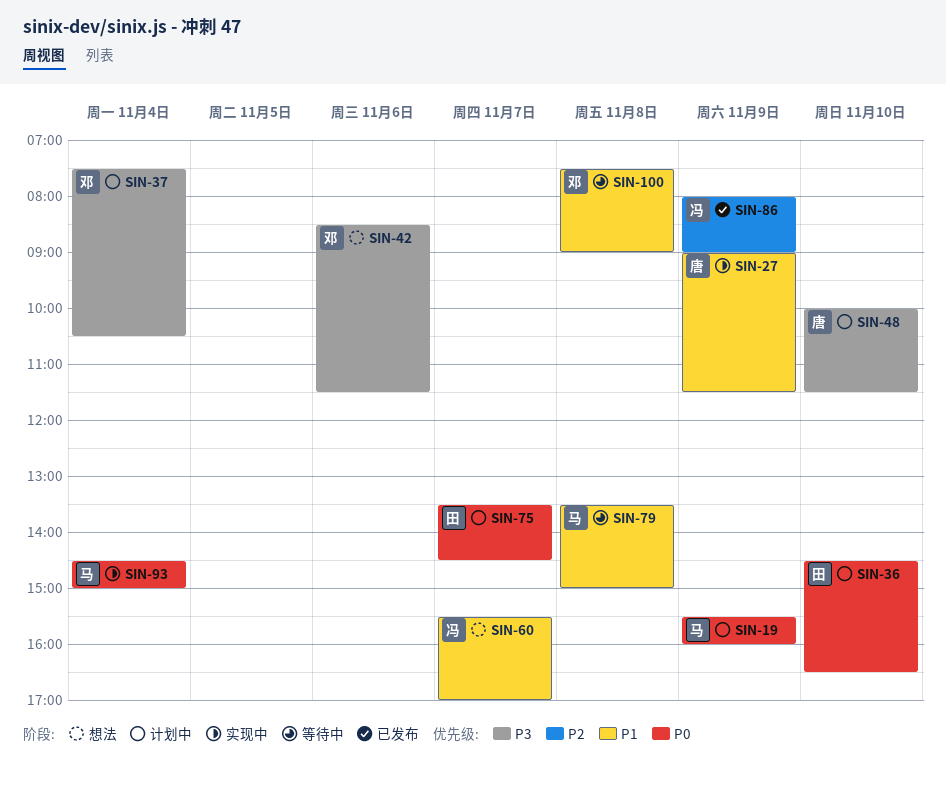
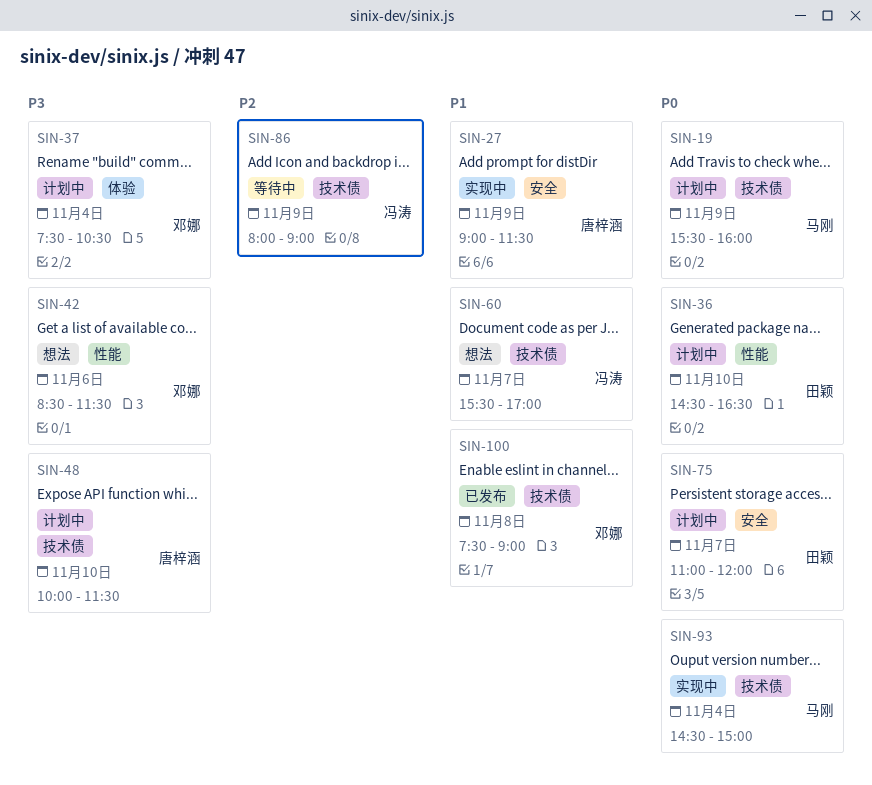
SIN-75, begins: 13:30 -> 11:00
SIN-75, ends: 14:30 -> 12:00
SIN-79: present -> none
SIN-86, status: 已发布 -> 等待中
SIN-100, status: 等待中 -> 已发布

